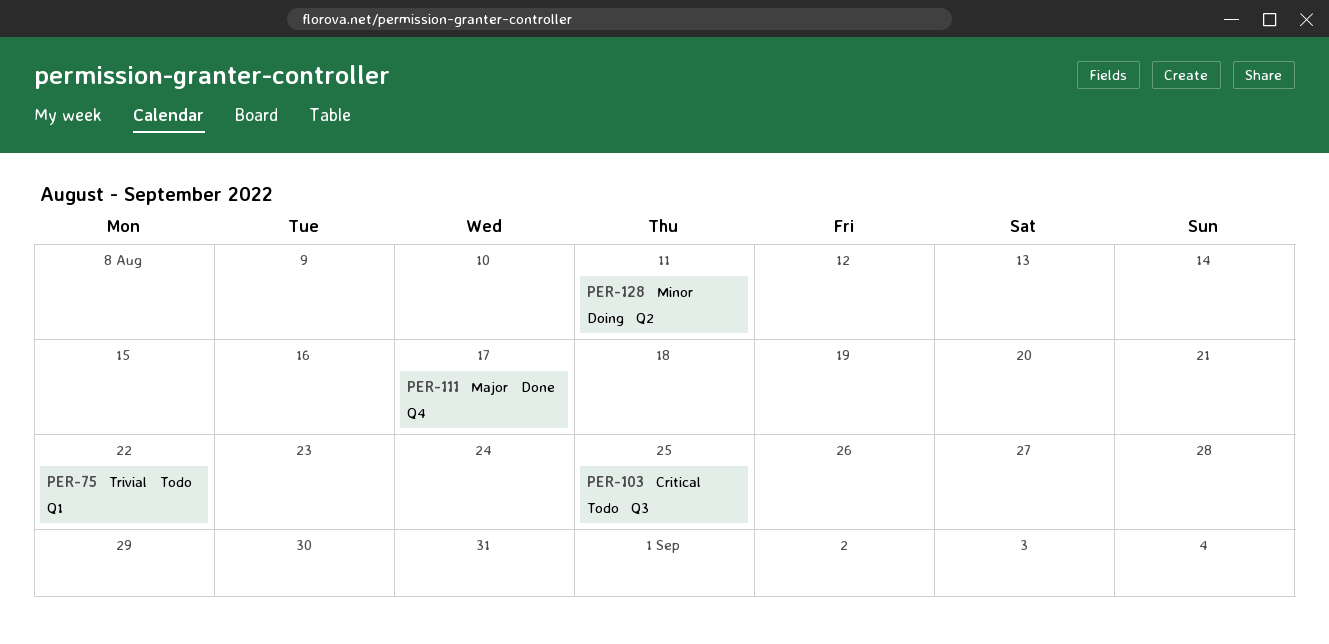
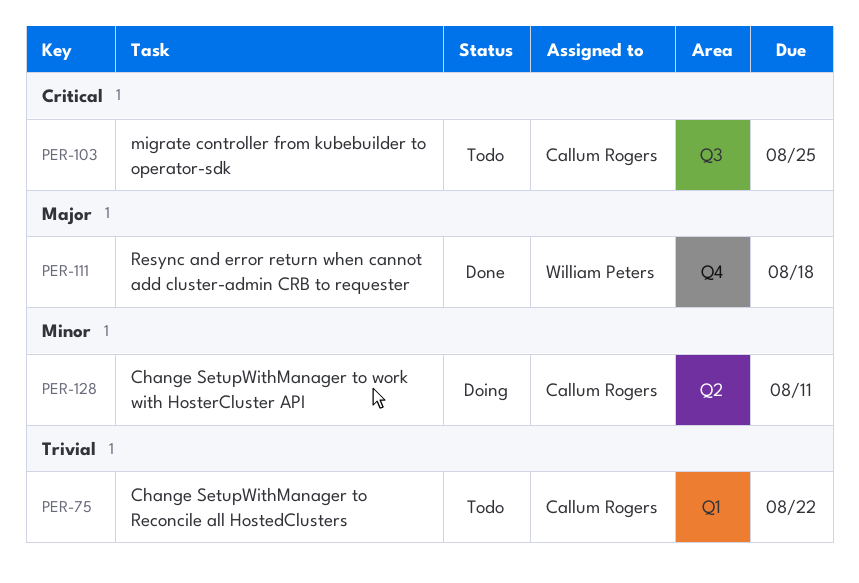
PER-111, due: Aug 17 -> Aug 18

